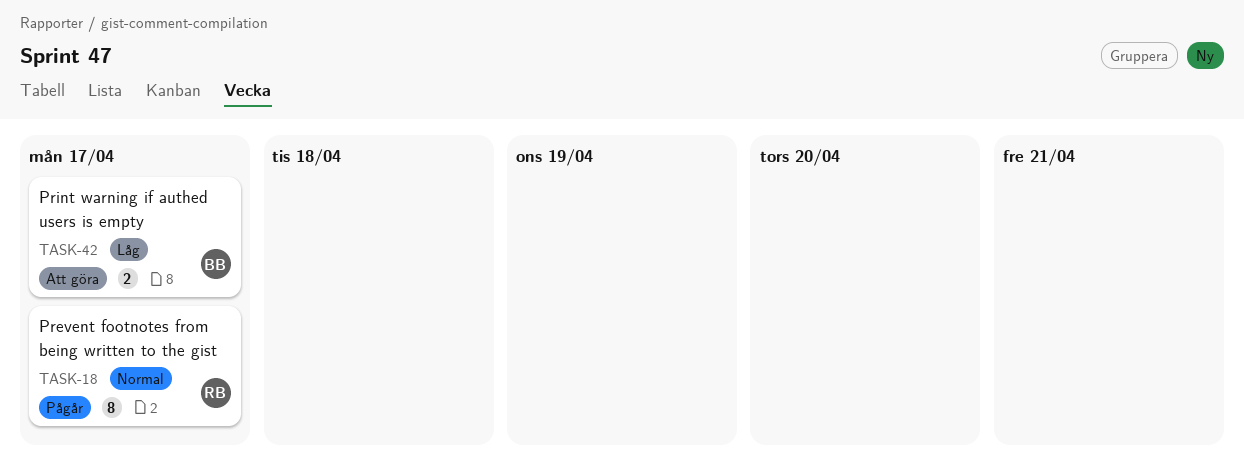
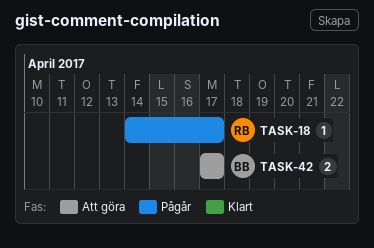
TASK-18, estimate: 8 -> 1

